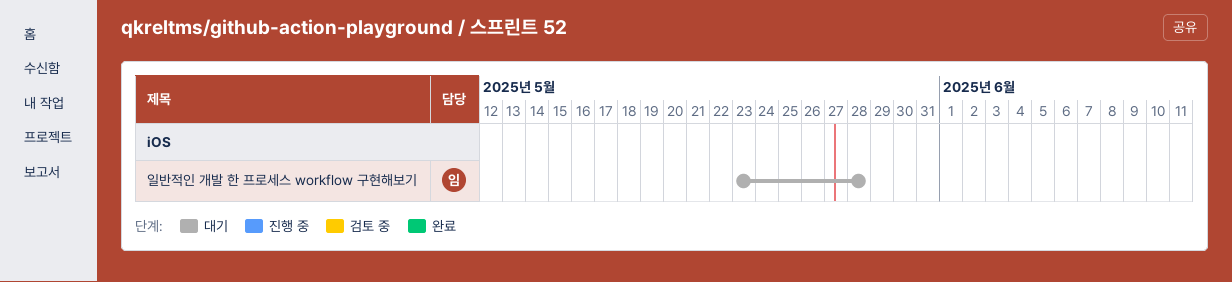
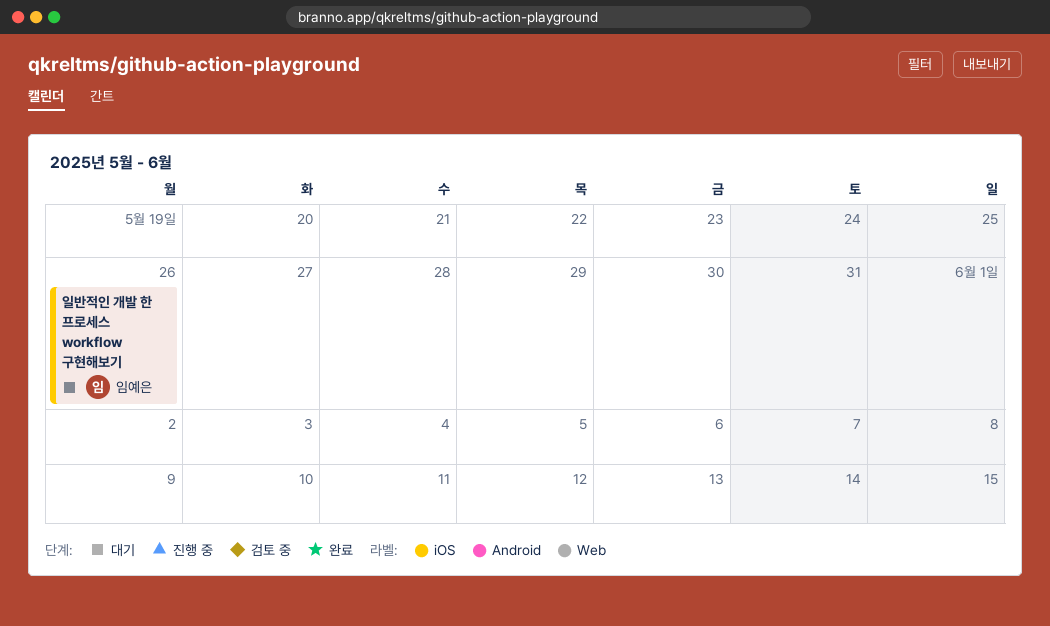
일반적인 개발 한 프로세스 workflow 구현해보기, due: May 28 -> May 26

